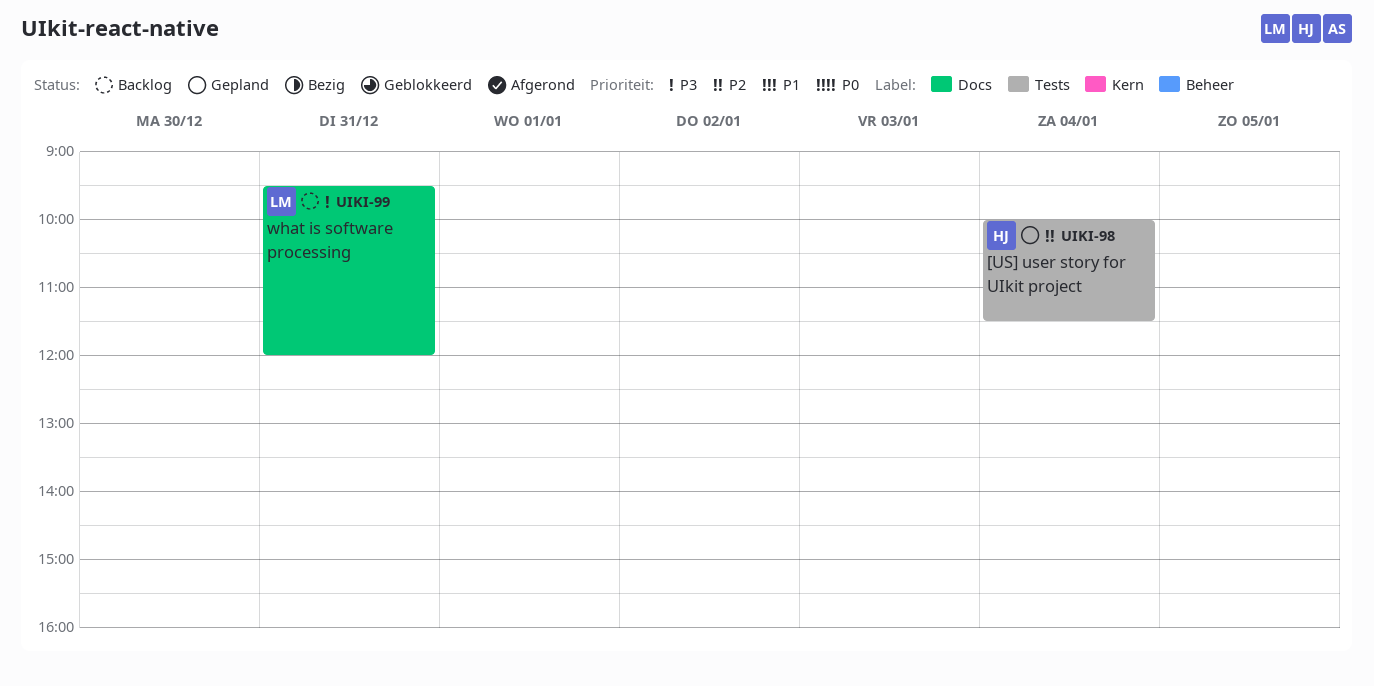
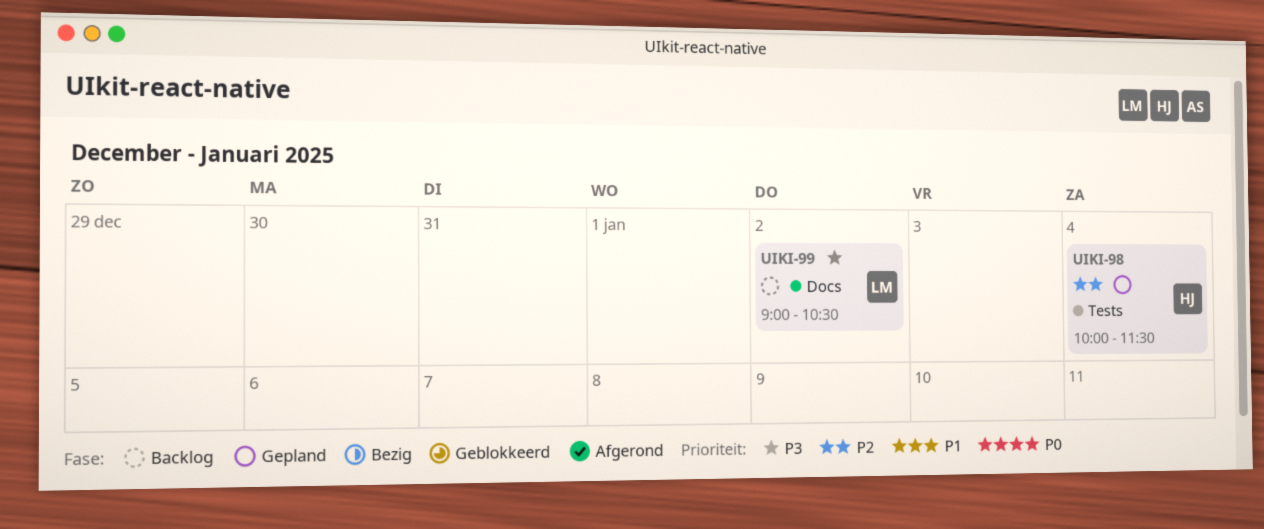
UIKI-99, day: Dec 31 -> Jan 2
UIKI-99, begins: 09:30 -> 09:00
UIKI-99, ends: 12:00 -> 10:30

